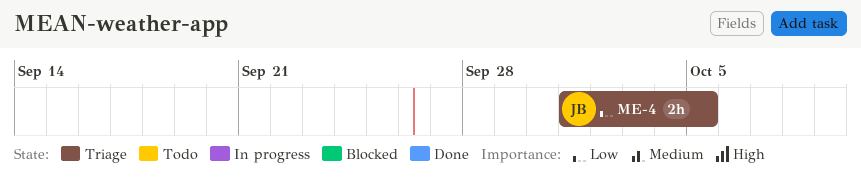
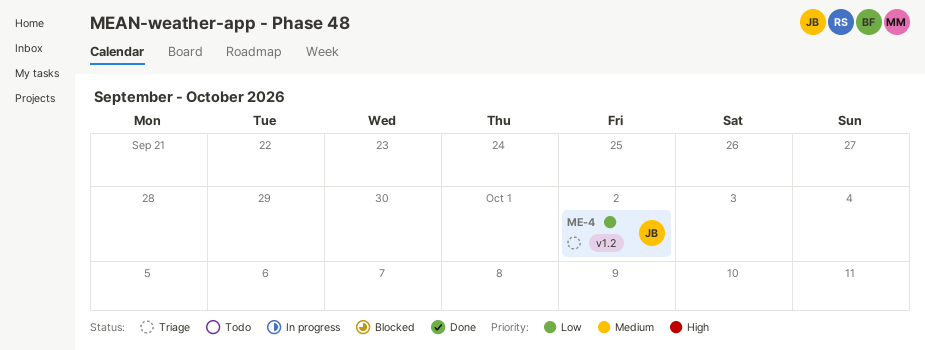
ME-4, due: Oct 5 -> Oct 2

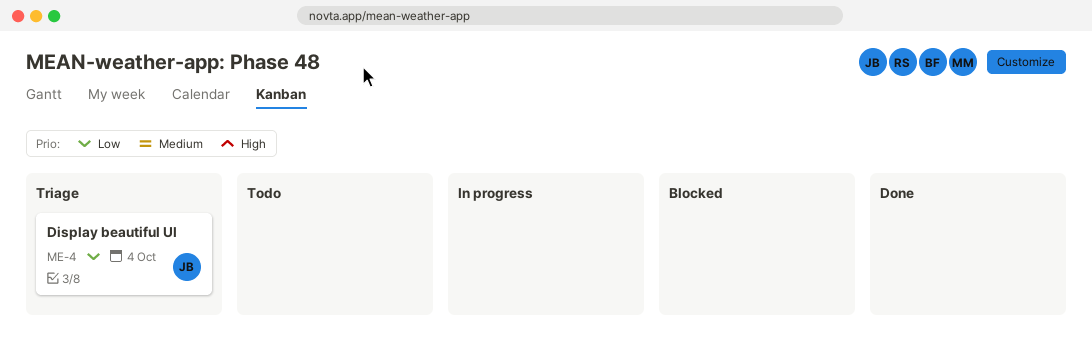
ME-4, due: Oct 2 -> Oct 4

